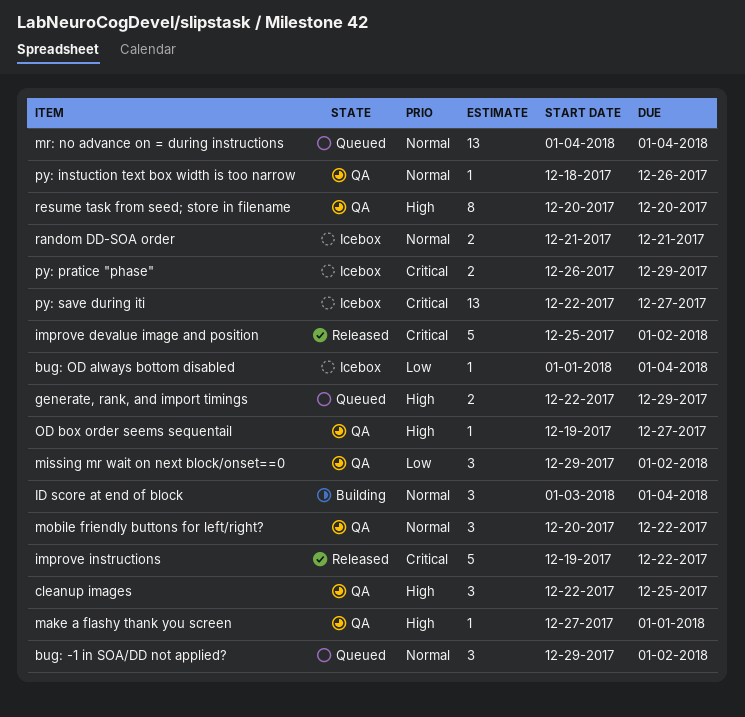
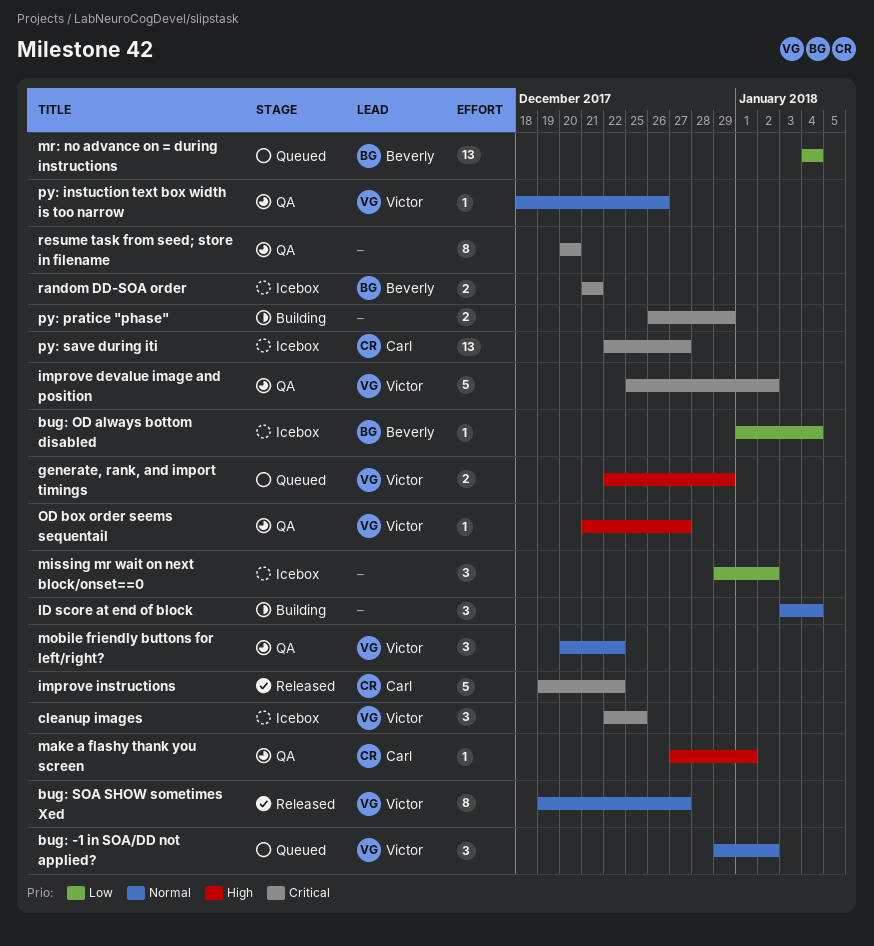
bug: SOA SHOW sometimes Xed: none -> present
cleanup images, status: QA -> Icebox
cleanup images, priority: High -> Critical
improve devalue image and position, status: Released -> QA
missing mr wait on next block/onset==0, status: QA -> Icebox
mr: no advance on = during instructions, priority: Normal -> Low
OD box order seems sequentail, start: Dec 19 -> Dec 21
py: pratice "phase", status: Icebox -> Building
random DD-SOA order, priority: Normal -> Critical
resume task from seed; store in filename, priority: High -> Critical

